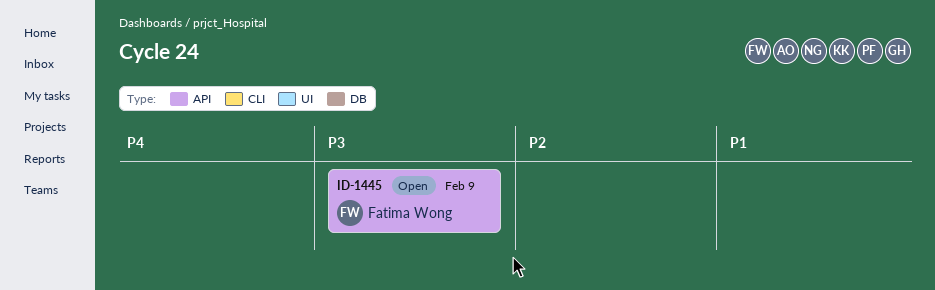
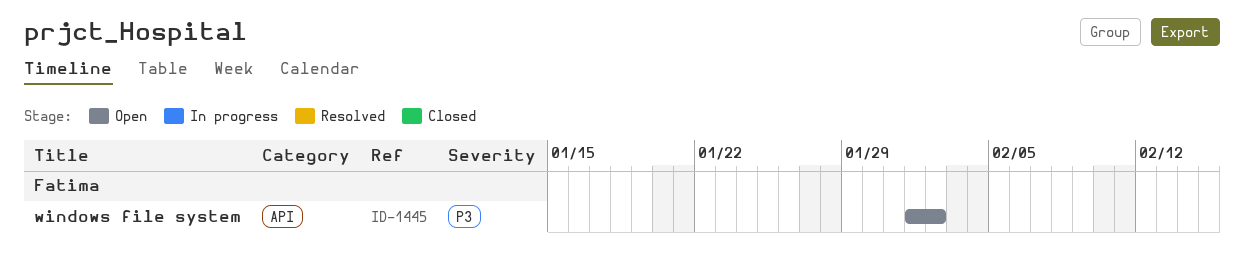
ID-1445, due: Feb 9 -> Feb 2

